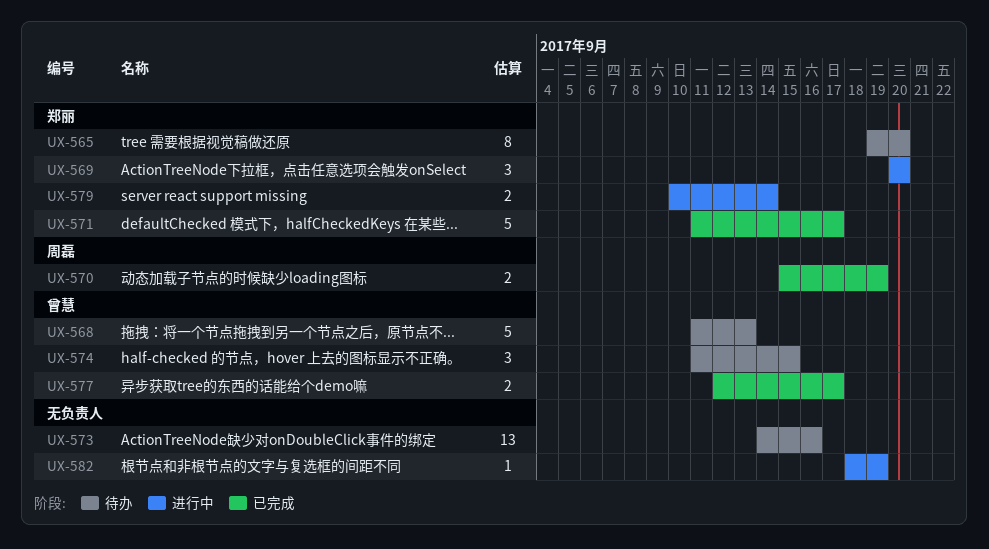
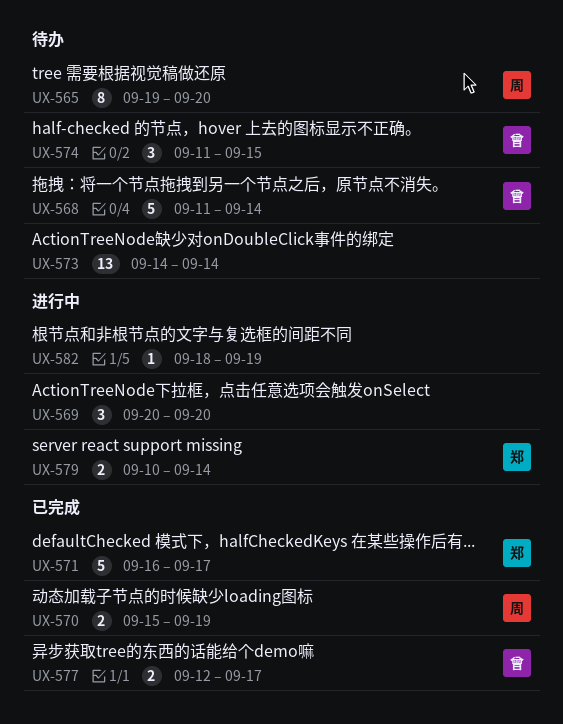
UX-565, owner: 郑丽 -> 周磊
UX-568, due: Sep 13 -> Sep 14
UX-569, owner: 郑丽 -> none
UX-571, start: Sep 11 -> Sep 16
UX-573, due: Sep 16 -> Sep 14

